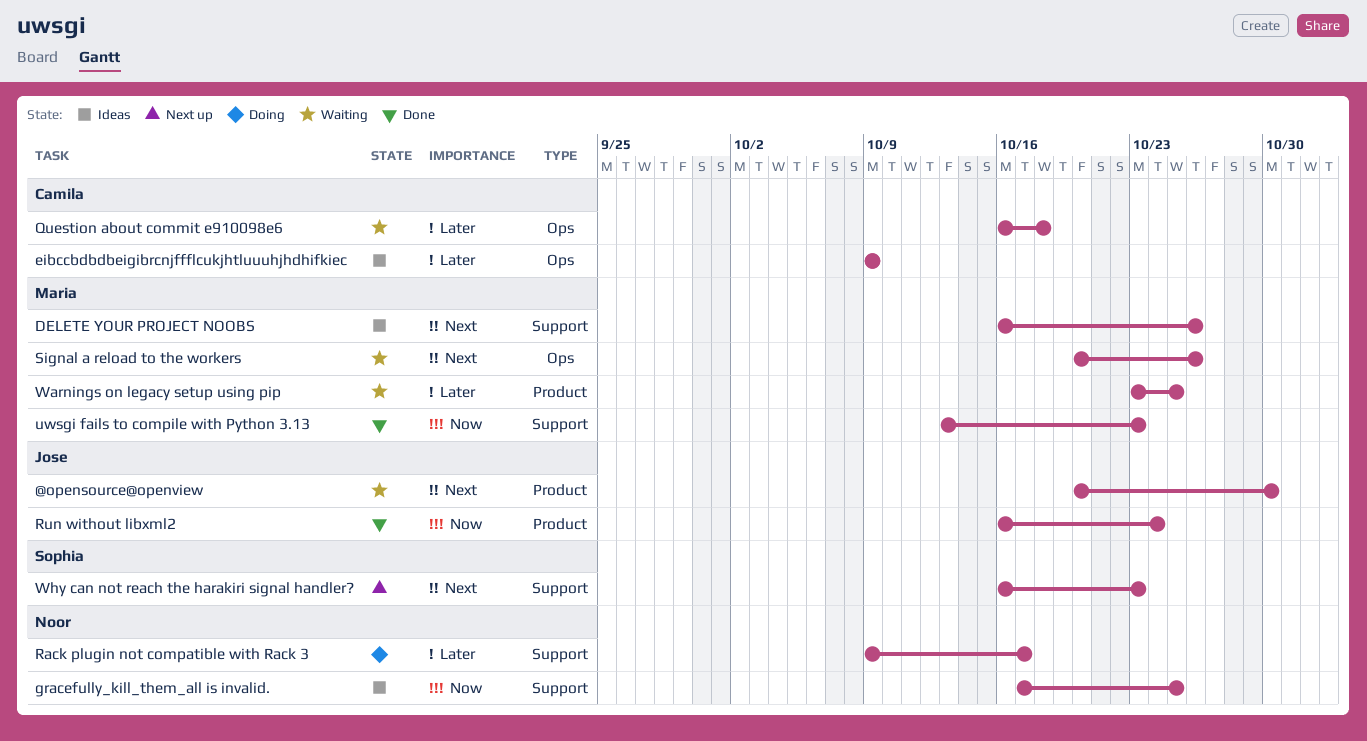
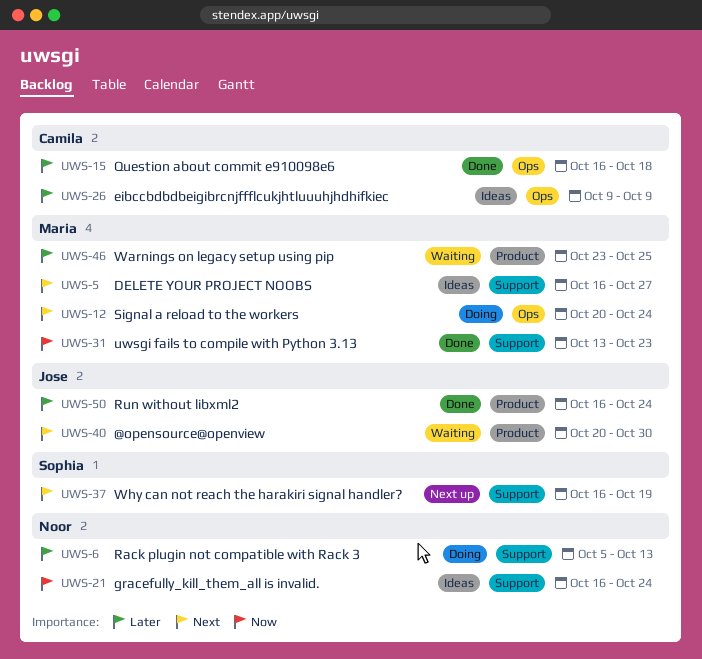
DELETE YOUR PROJECT NOOBS, due: Oct 26 -> Oct 27
gracefully_kill_them_all is invalid., start: Oct 17 -> Oct 16
gracefully_kill_them_all is invalid., due: Oct 25 -> Oct 24
Question about commit e910098e6, status: Waiting -> Done
Rack plugin not compatible with Rack 3, start: Oct 9 -> Oct 5
Rack plugin not compatible with Rack 3, due: Oct 17 -> Oct 13
Run without libxml2, priority: Now -> Later
Signal a reload to the workers, status: Waiting -> Doing
Signal a reload to the workers, due: Oct 26 -> Oct 24
Why can not reach the harakiri signal handler?, due: Oct 23 -> Oct 19

